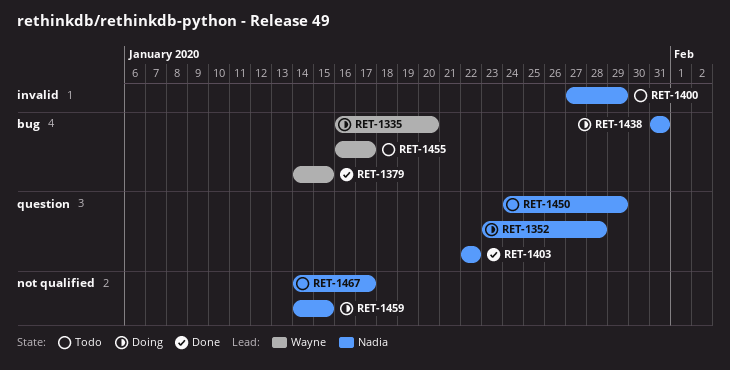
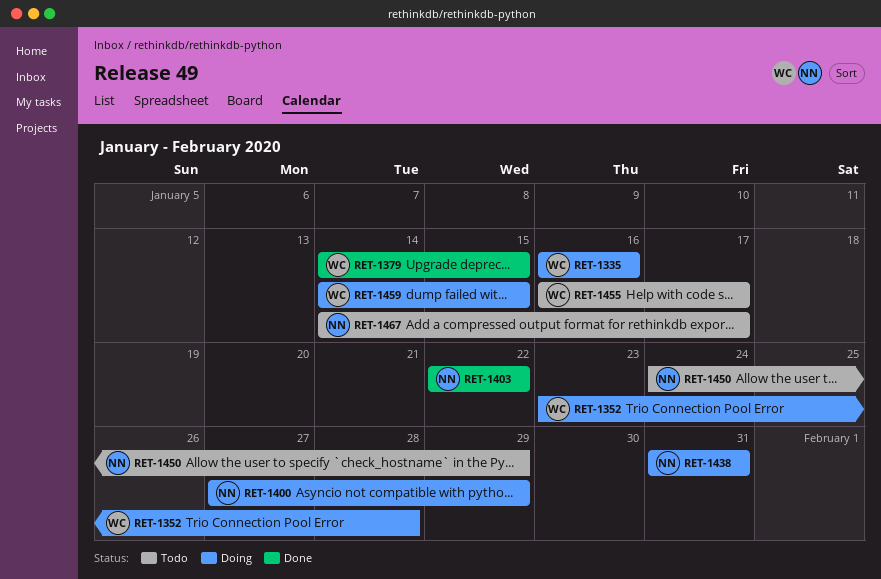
RET-1335, due: Jan 20 -> Jan 16
RET-1352, owner: Nadia -> Wayne
RET-1400, status: Todo -> Doing
RET-1459, owner: Nadia -> Wayne

